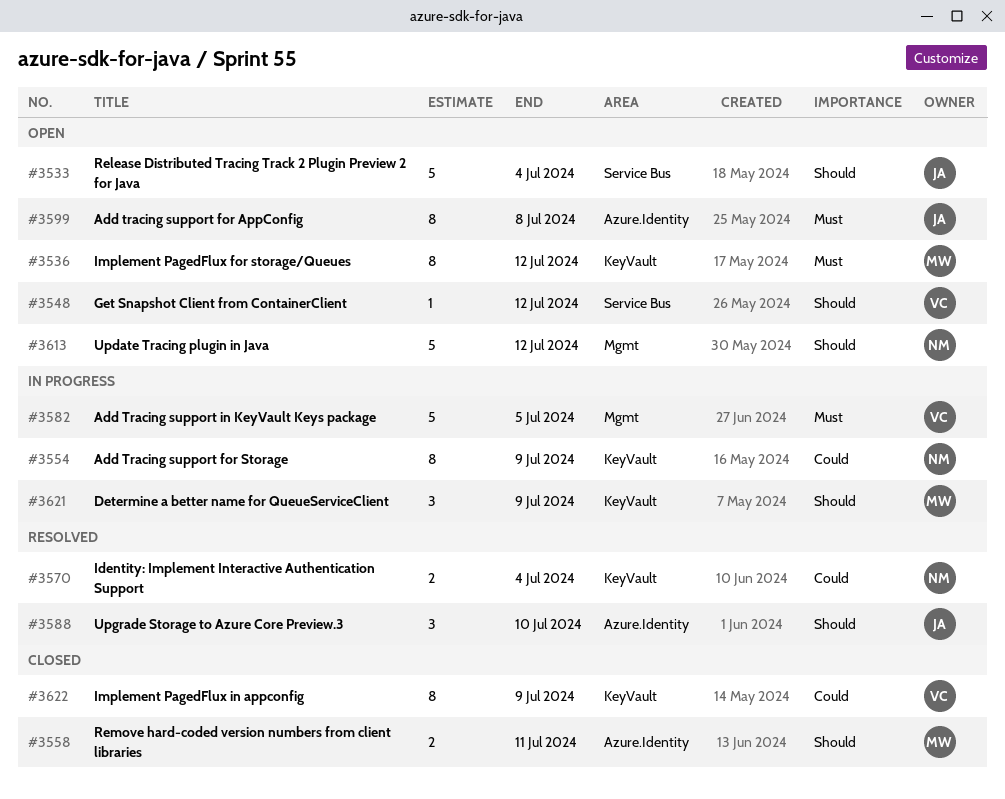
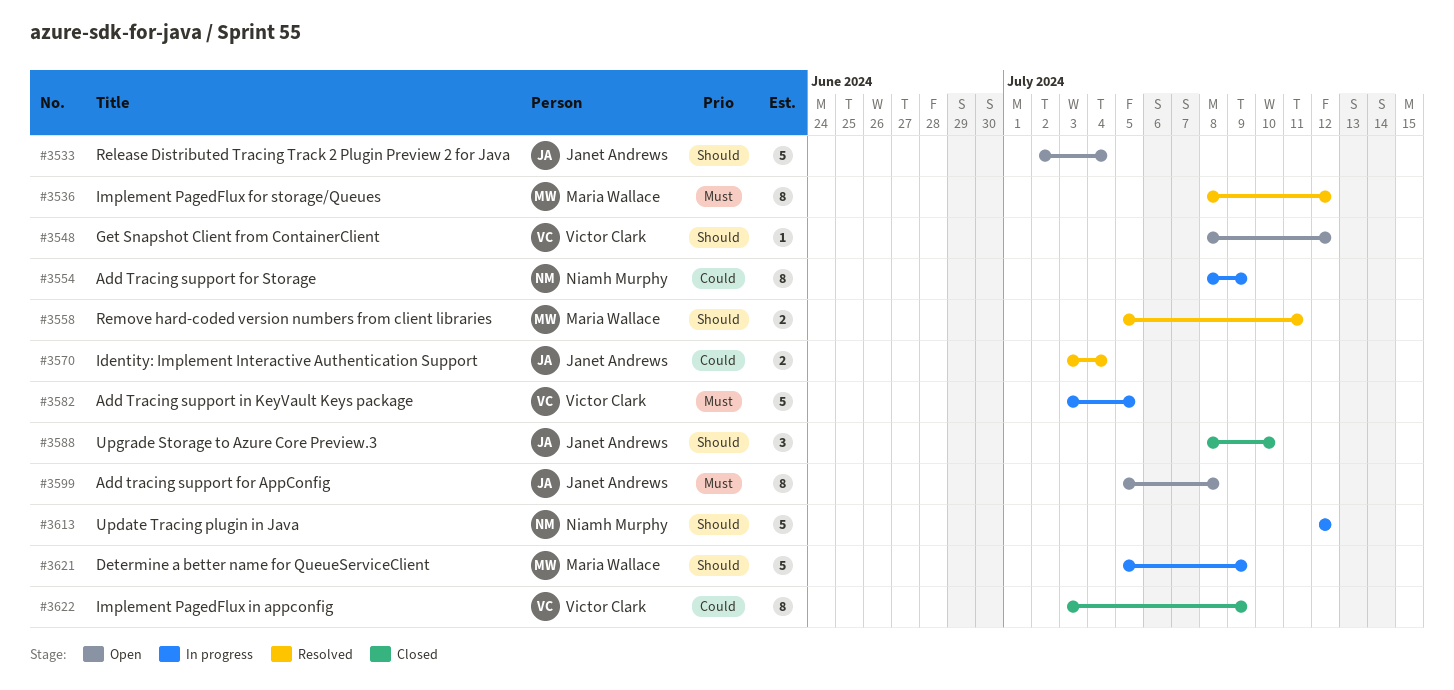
#3536, status: Open -> Resolved
#3558, status: Closed -> Resolved
#3570, owner: Niamh Murphy -> Janet Andrews
#3588, status: Resolved -> Closed
#3613, status: Open -> In progress
#3621, estimate: 3 -> 5

